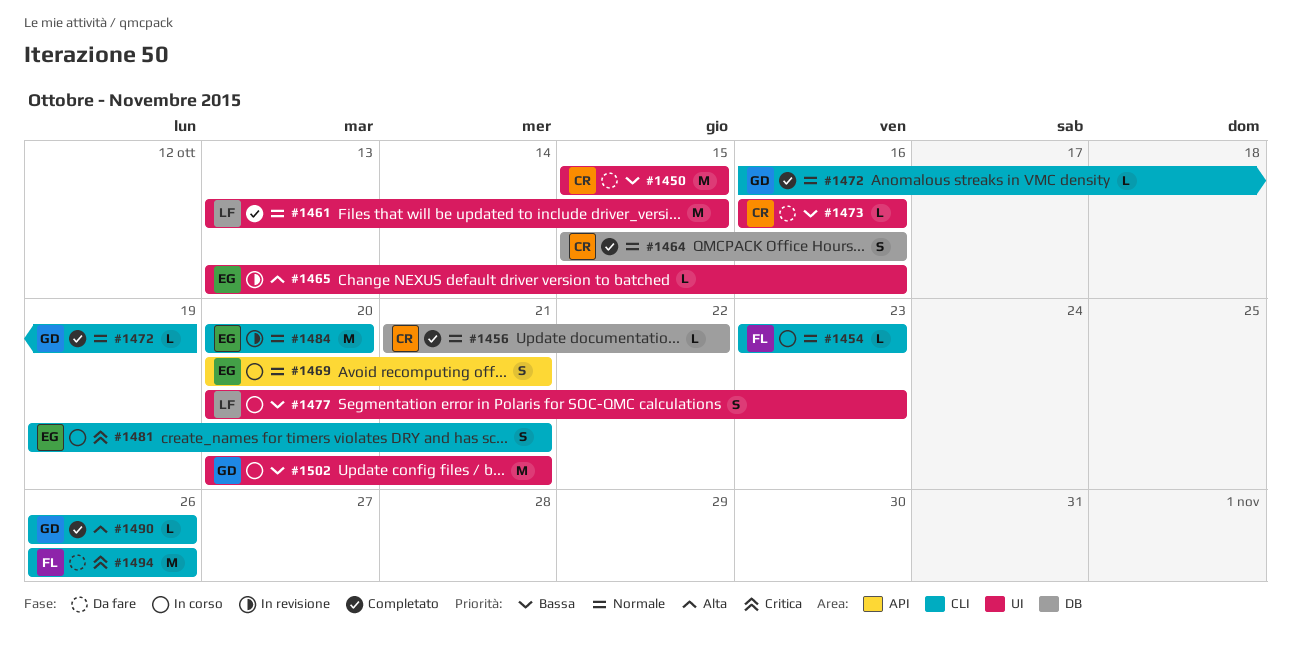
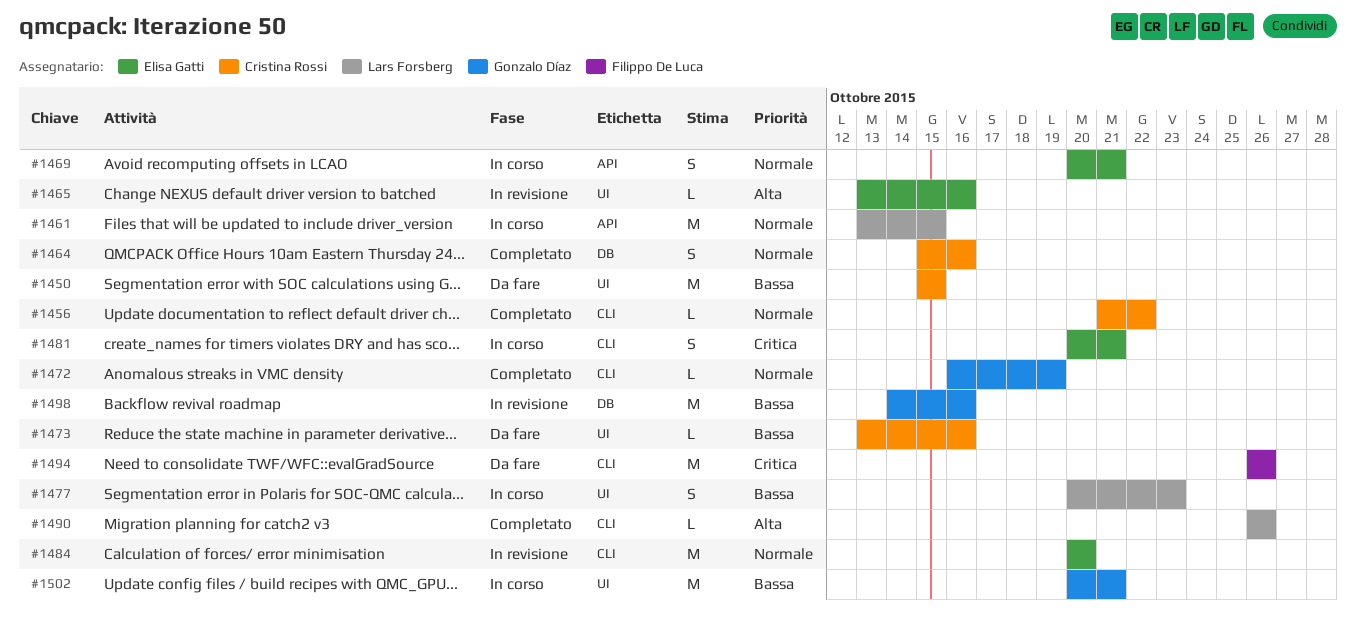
#1454: present -> none
#1456, label: DB -> CLI
#1461, status: Completato -> In corso
#1461, label: UI -> API
#1473, start: Oct 16 -> Oct 13
#1481, start: Oct 19 -> Oct 20
#1490, owner: Gonzalo Díaz -> Lars Forsberg
#1498: none -> present

